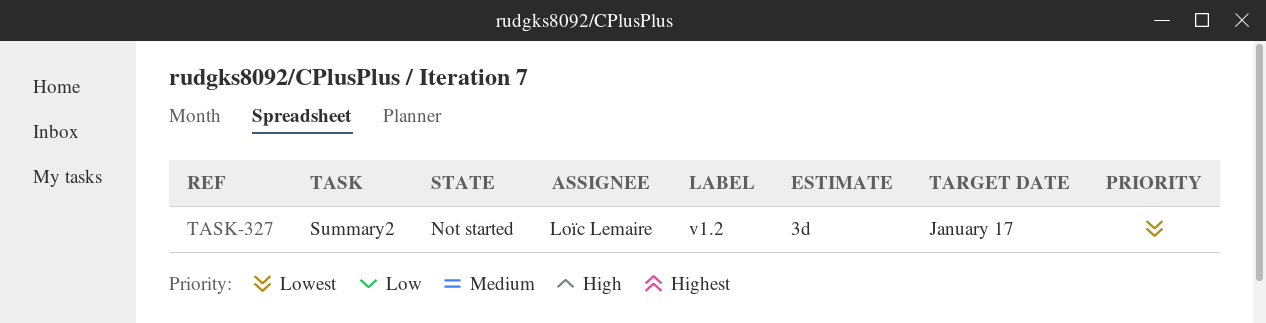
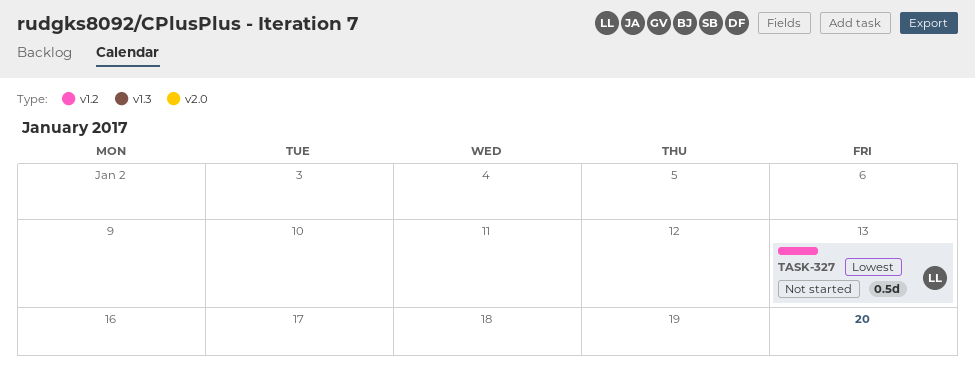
TASK-327, estimate: 3d -> 0.5d
TASK-327, due: Jan 17 -> Jan 13

